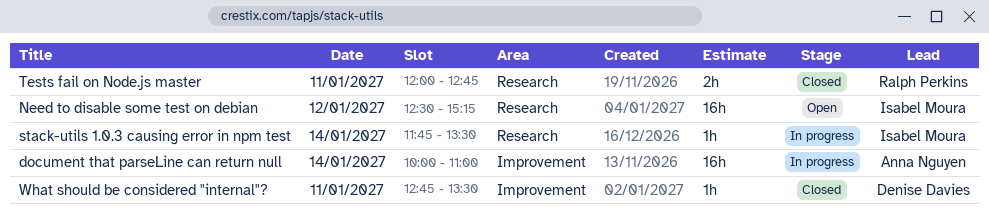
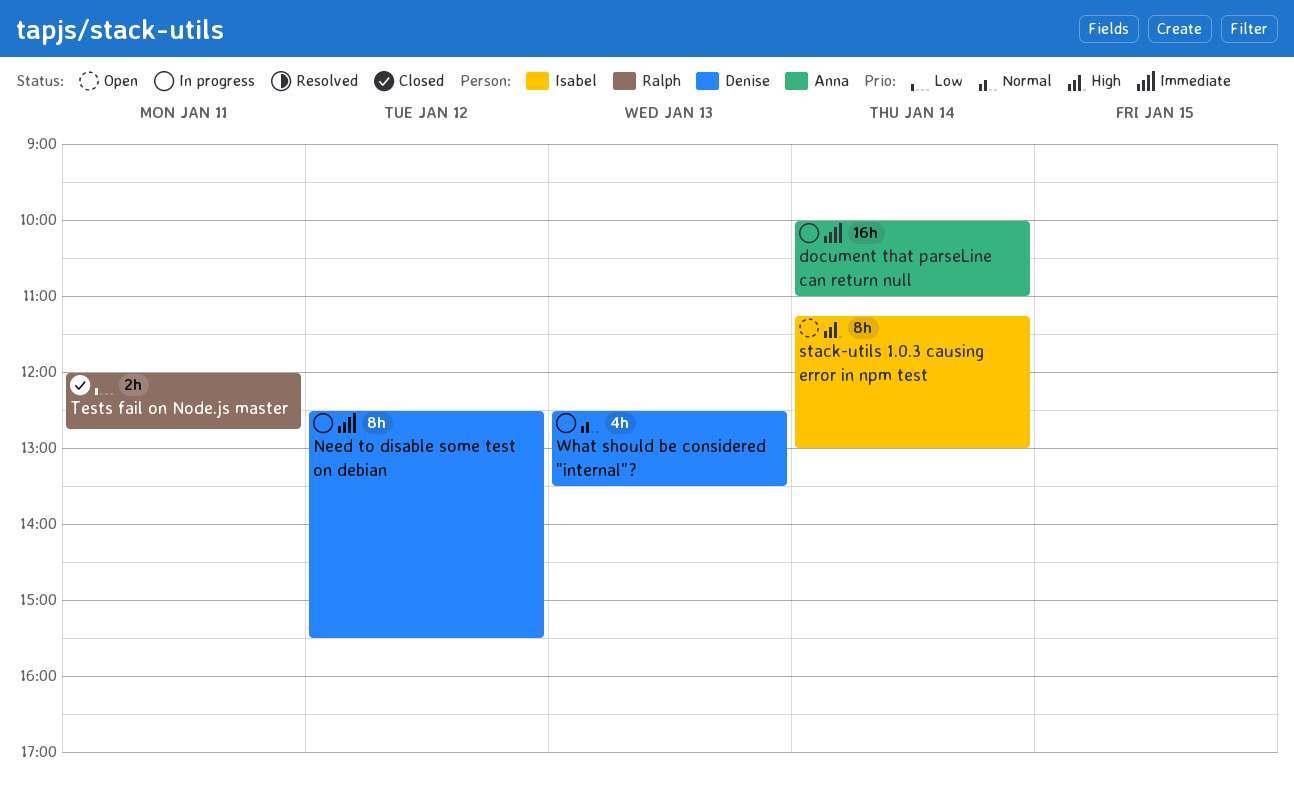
Need to disable some test on debian, status: Open -> In progress
Need to disable some test on debian, owner: Isabel Moura -> Denise Davies
Need to disable some test on debian, estimate: 16h -> 8h
Need to disable some test on debian, ends: 15:15 -> 15:30
stack-utils 1.0.3 causing error in npm test, status: In progress -> Open
stack-utils 1.0.3 causing error in npm test, estimate: 1h -> 8h
stack-utils 1.0.3 causing error in npm test, begins: 11:45 -> 11:15
stack-utils 1.0.3 causing error in npm test, ends: 13:30 -> 13:00
What should be considered "internal"?, status: Closed -> In progress
What should be considered "internal"?, estimate: 1h -> 4h
What should be considered "internal"?, day: Jan 11 -> Jan 13
What should be considered "internal"?, begins: 12:45 -> 12:30

